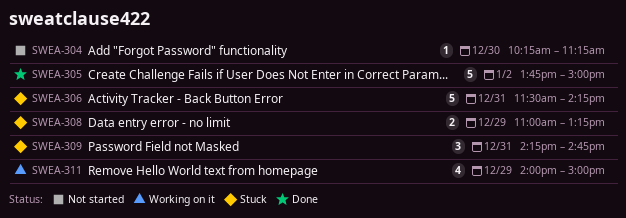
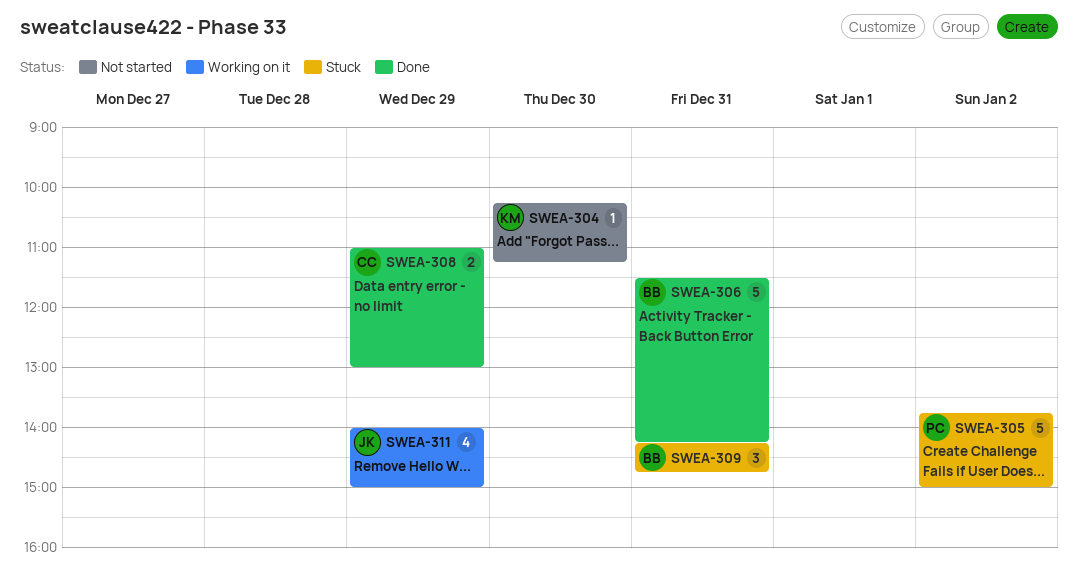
SWEA-305, status: Done -> Stuck
SWEA-306, status: Stuck -> Done
SWEA-308, status: Stuck -> Done
SWEA-308, ends: 13:15 -> 13:00

